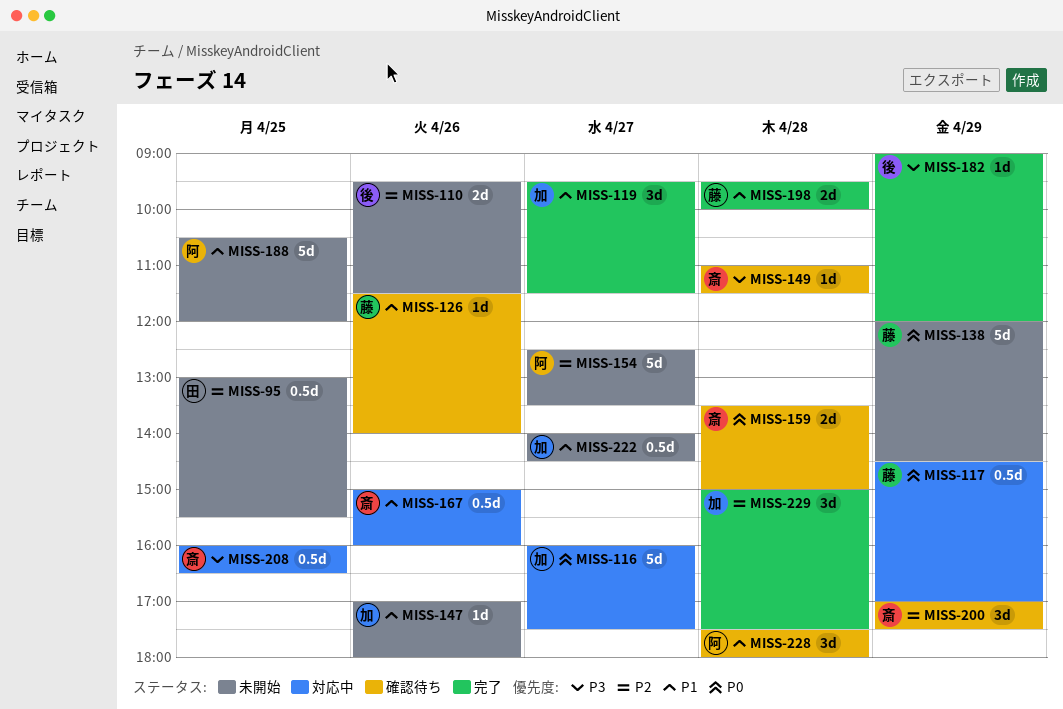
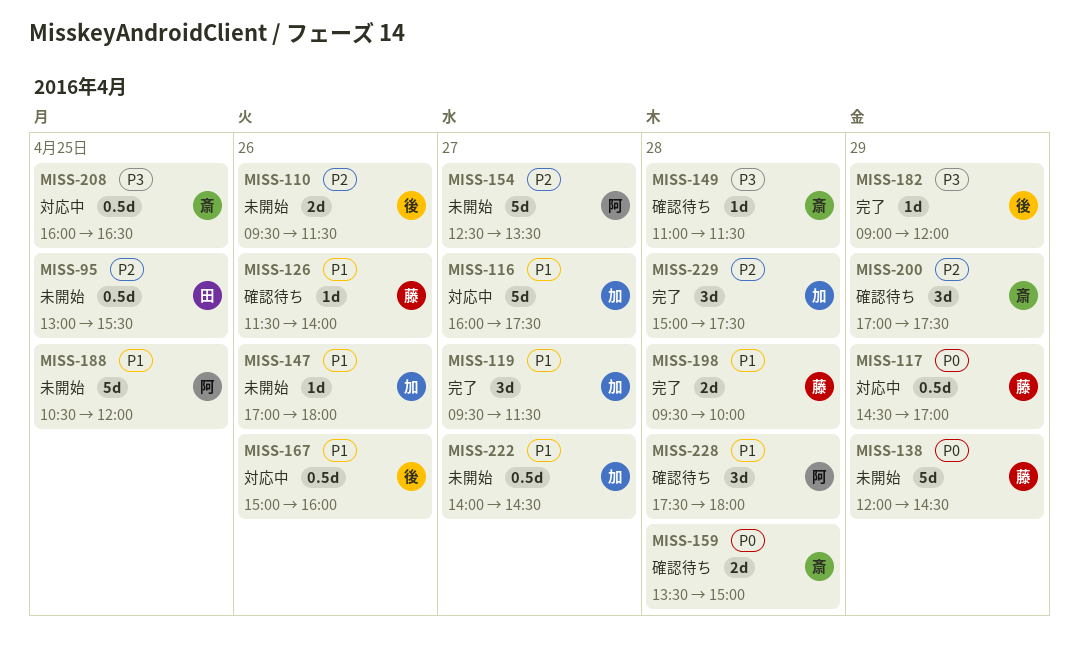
MISS-116, priority: P0 -> P1
MISS-167, owner: 斎 -> 後

